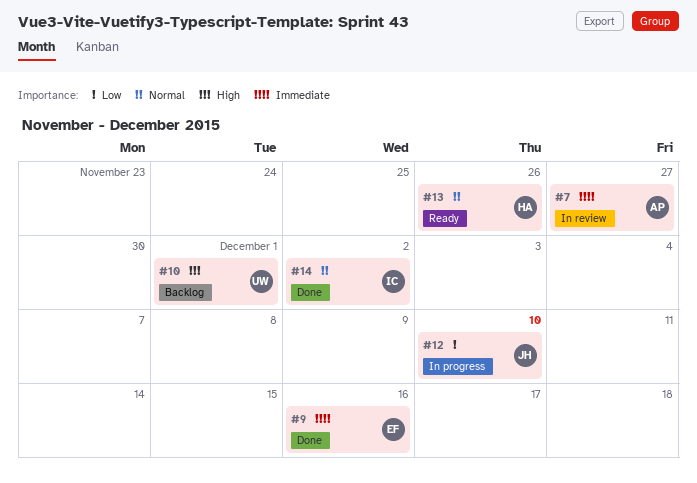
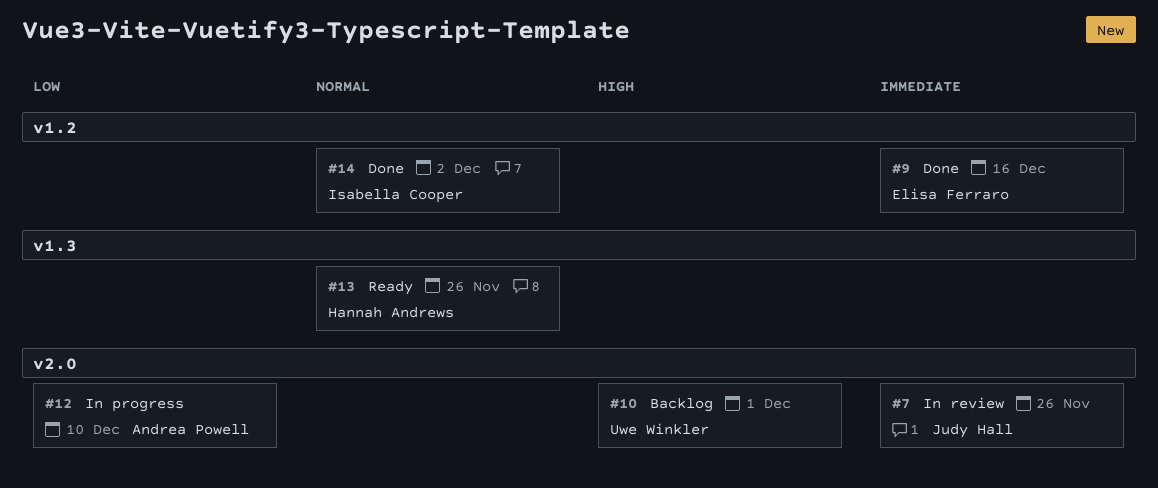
#7, owner: Andrea Powell -> Judy Hall
#7, due: Nov 27 -> Nov 26
#12, owner: Judy Hall -> Andrea Powell

